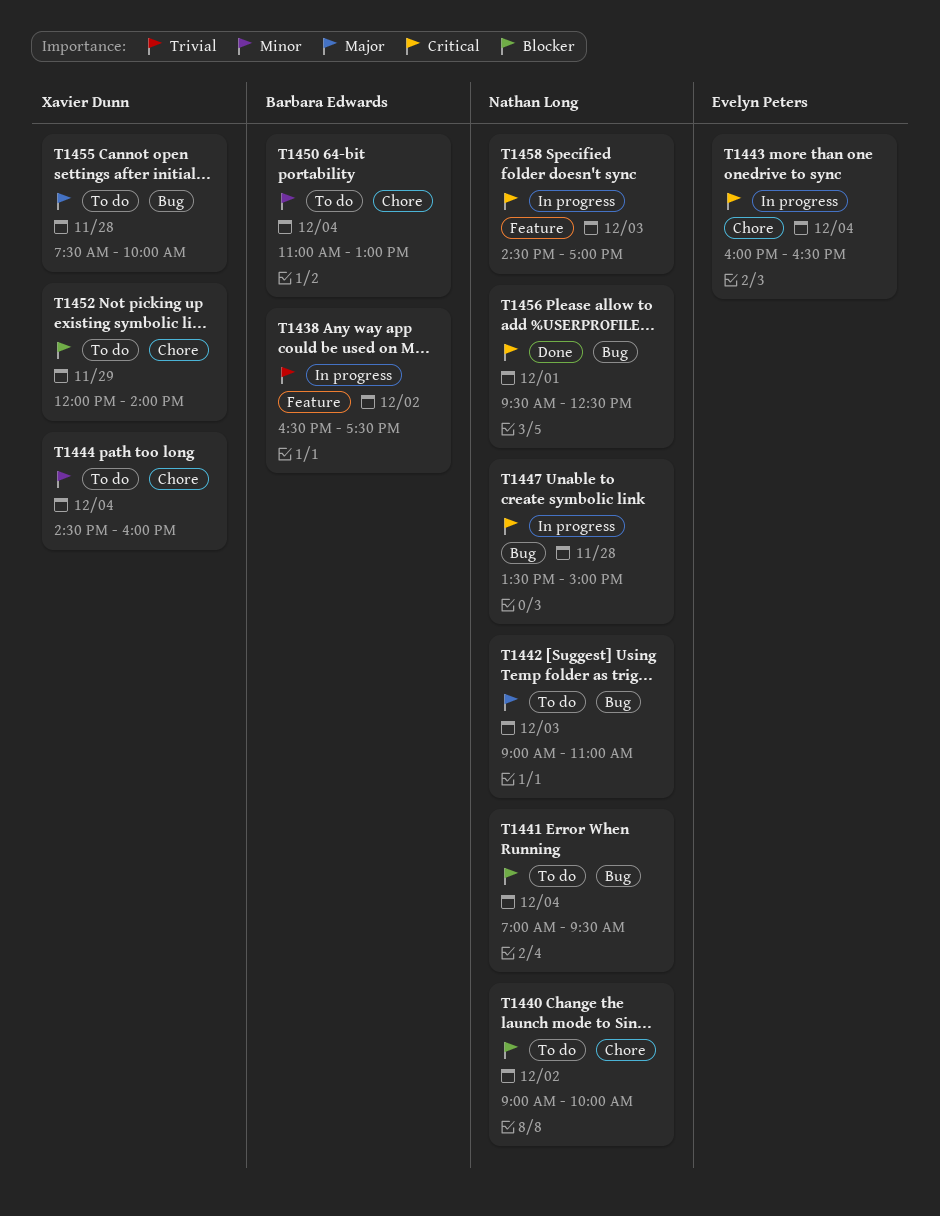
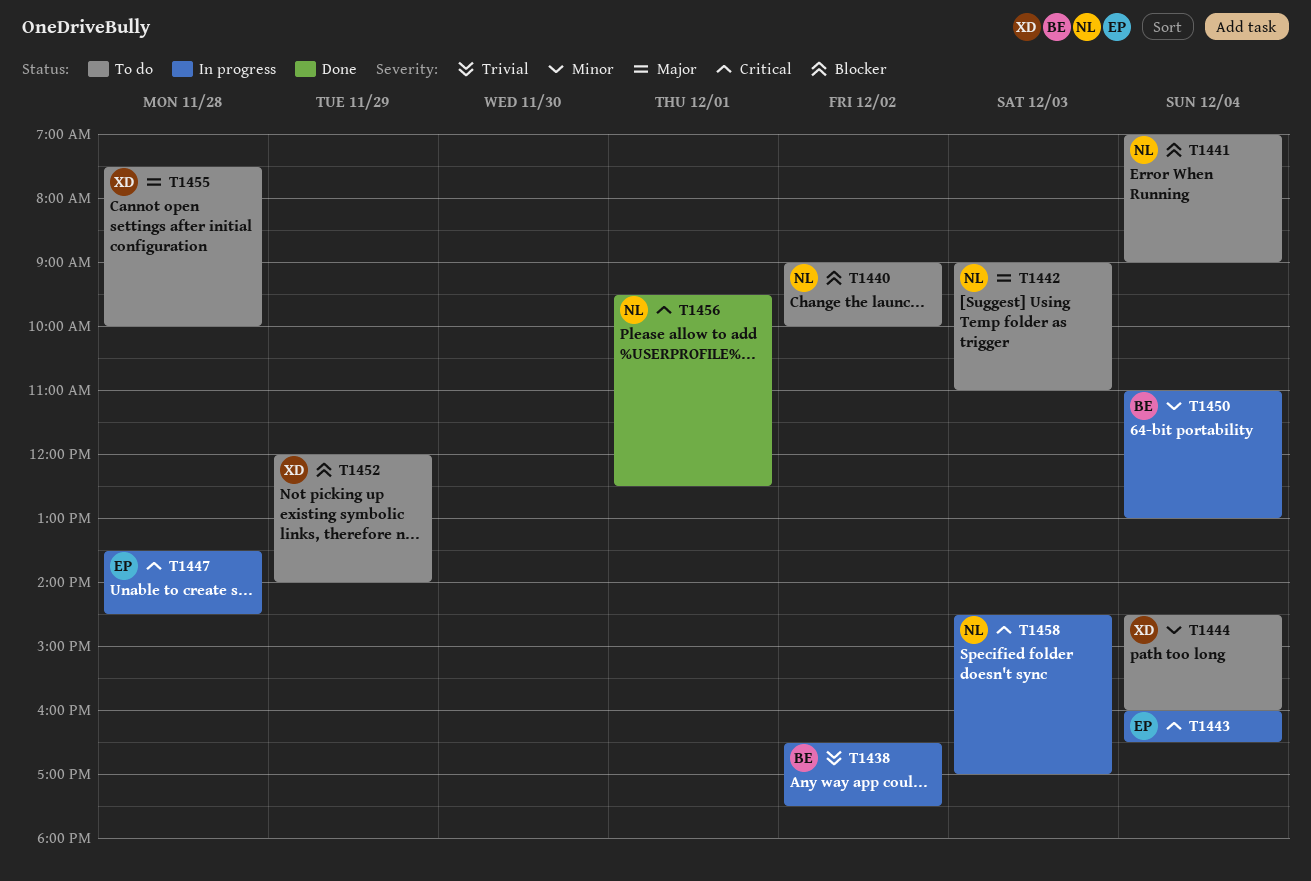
T1441, ends: 09:30 -> 09:00
T1447, owner: Nathan Long -> Evelyn Peters
T1447, ends: 15:00 -> 14:30
T1450, status: To do -> In progress

